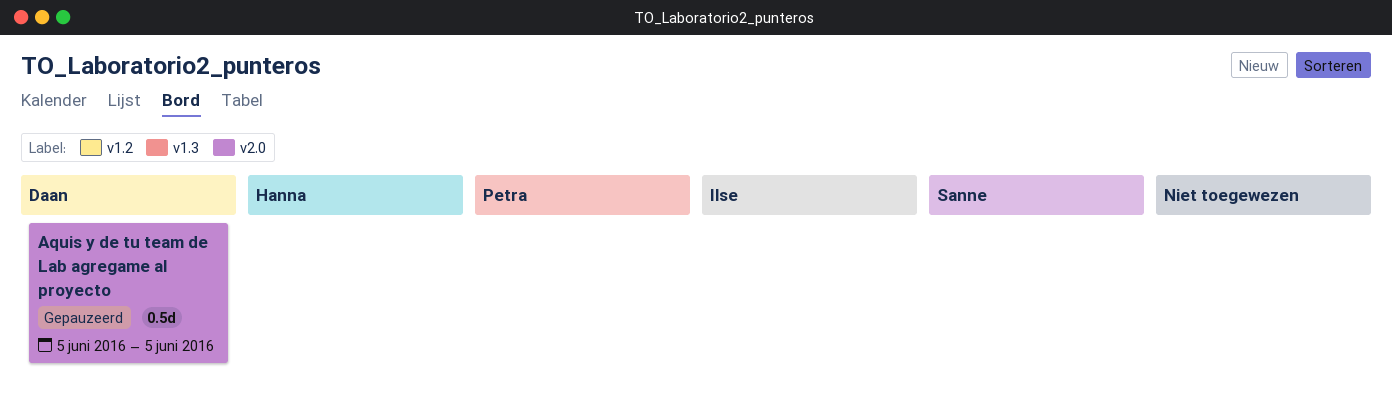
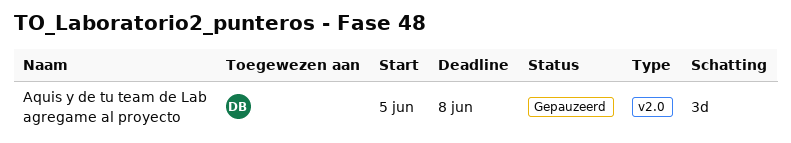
Aquis y de tu team de Lab agregame al proyecto, estimate: 0.5d -> 3d
Aquis y de tu team de Lab agregame al proyecto, due: Jun 5 -> Jun 8

